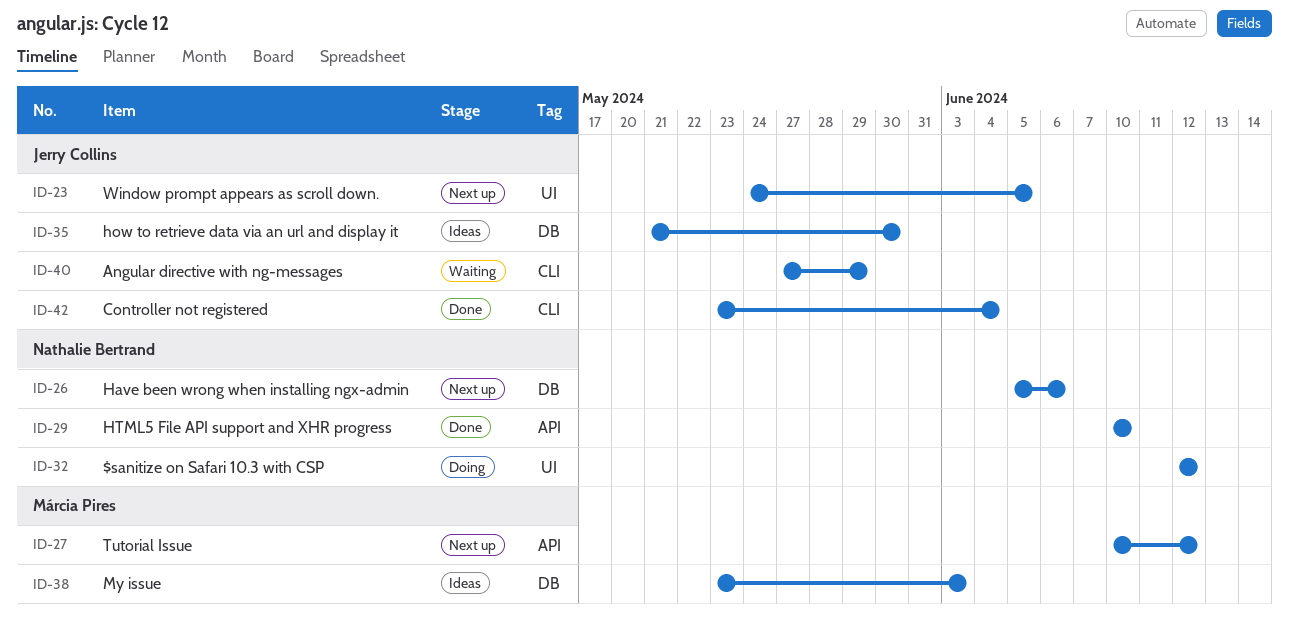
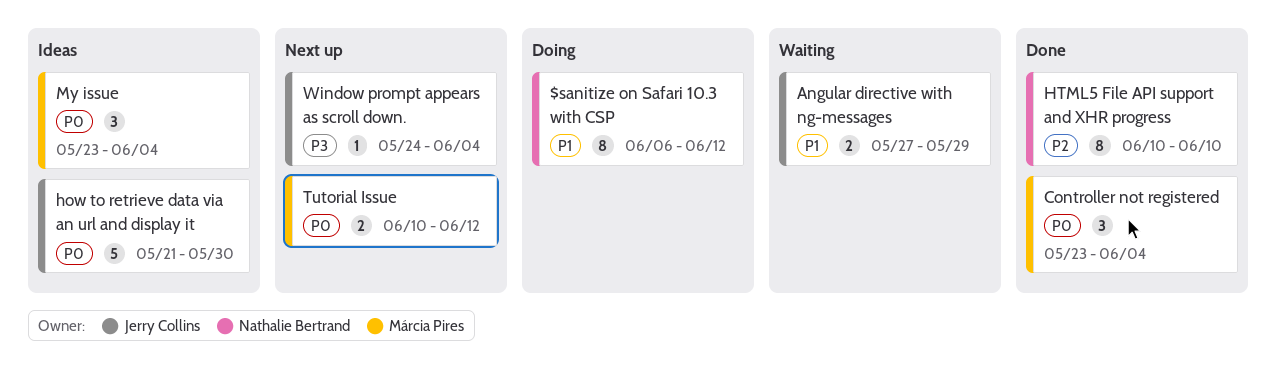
$sanitize on Safari 10.3 with CSP, start: Jun 12 -> Jun 6
Controller not registered, owner: Jerry Collins -> Márcia Pires
Have been wrong when installing ngx-admin: present -> none
My issue, due: Jun 3 -> Jun 4
Window prompt appears as scroll down., due: Jun 5 -> Jun 4

